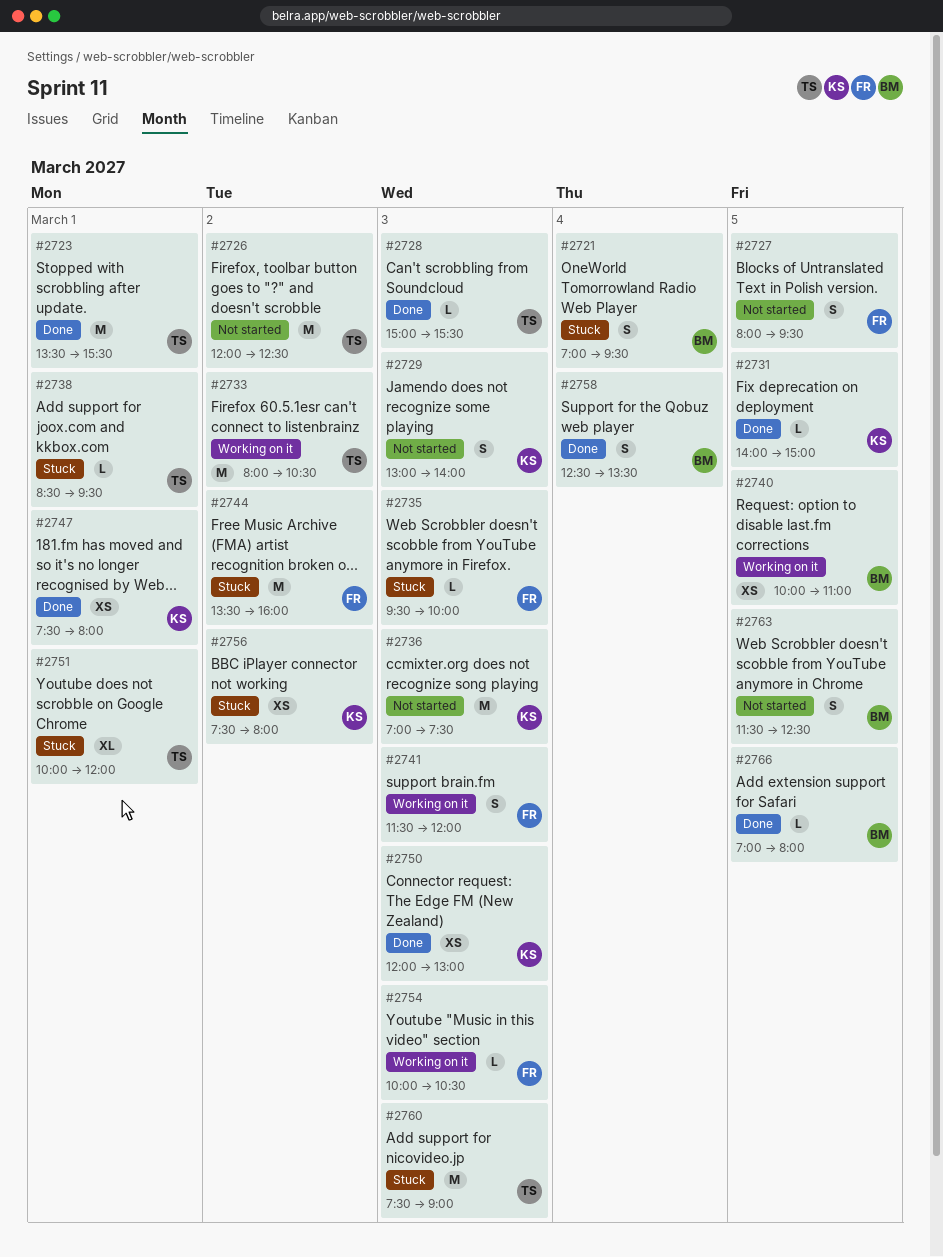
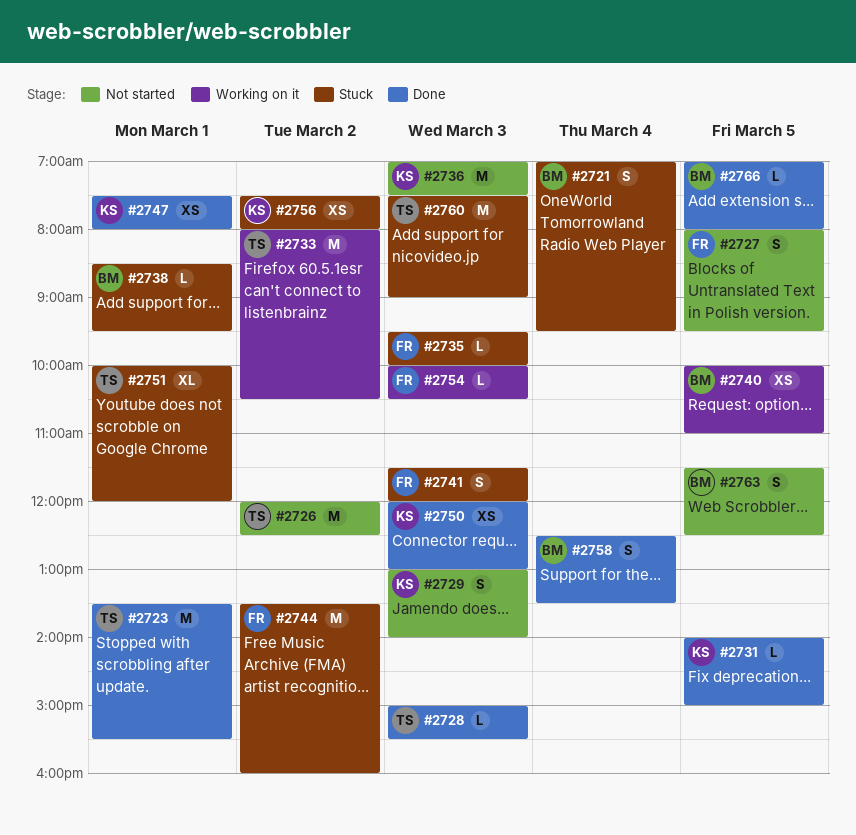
#2738, owner: TS -> BM
#2741, status: Working on it -> Stuck

